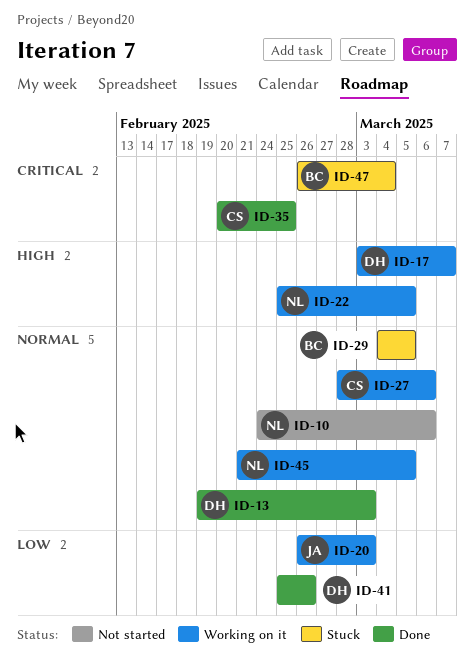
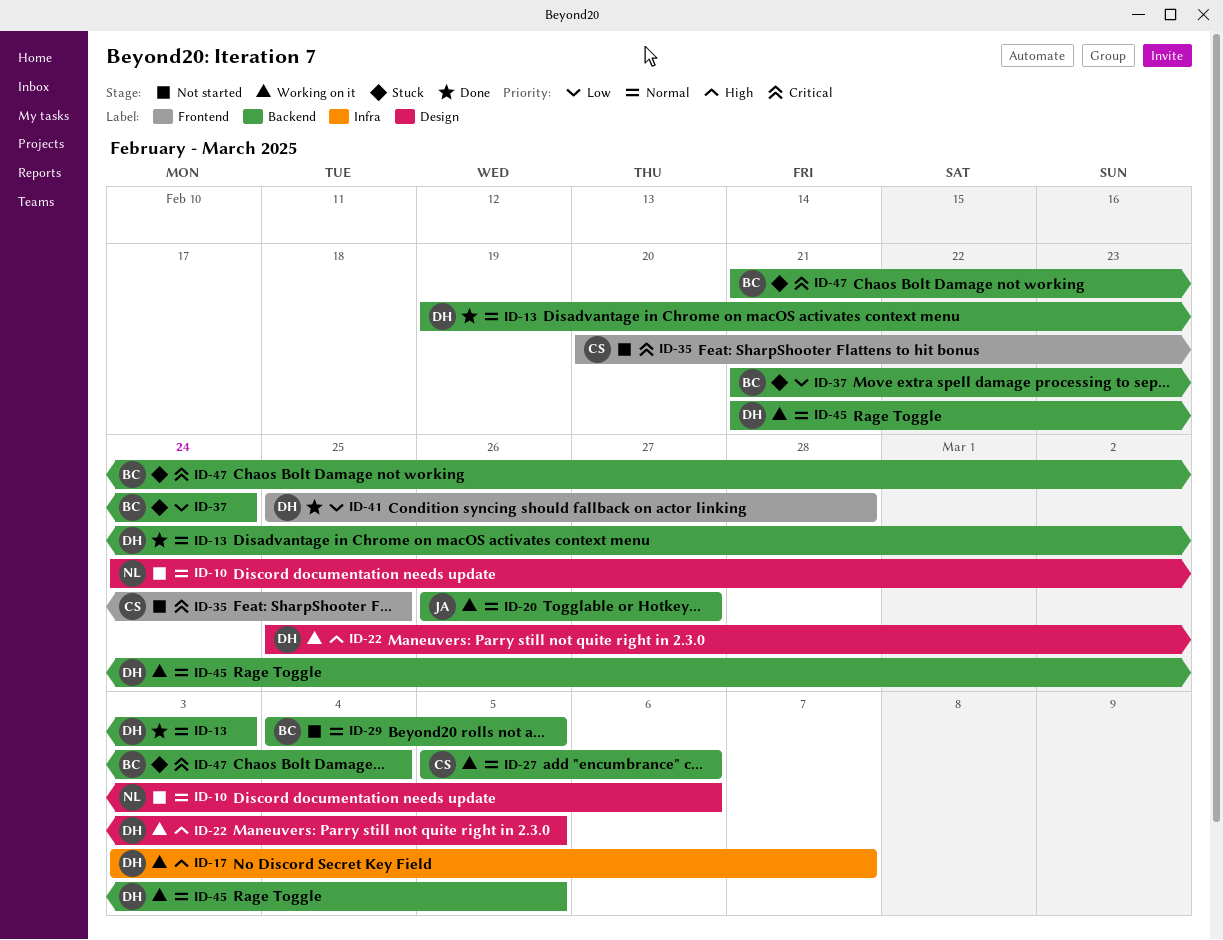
ID-20, priority: Low -> Normal
ID-20, due: Mar 3 -> Feb 27
ID-22, owner: NL -> DH
ID-27, start: Feb 28 -> Mar 5
ID-29, status: Stuck -> Not started
ID-35, status: Done -> Not started
ID-37: none -> present
ID-41, due: Feb 26 -> Feb 28
ID-45, owner: NL -> DH
ID-47, start: Feb 26 -> Feb 21

